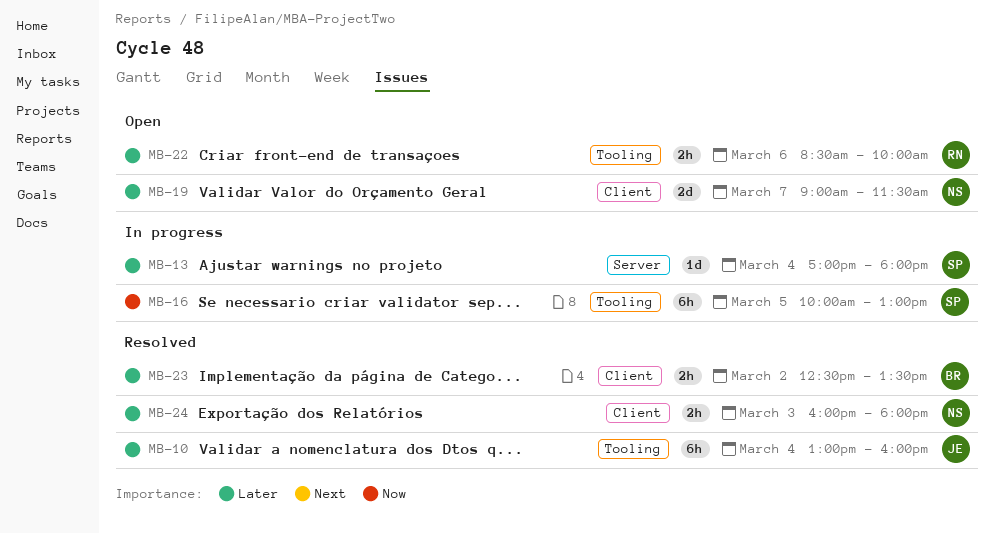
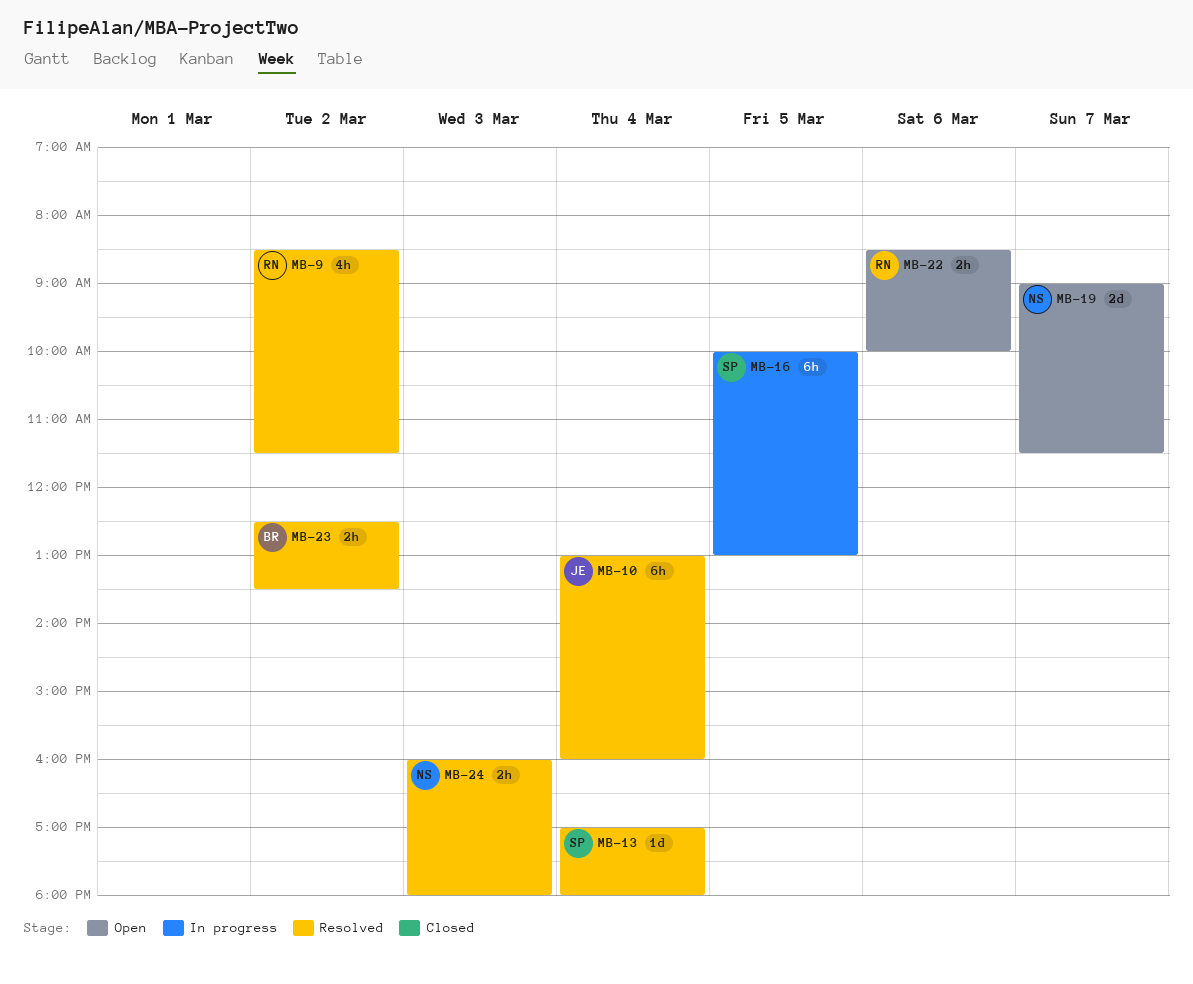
MB-9: none -> present
MB-13, status: In progress -> Resolved

